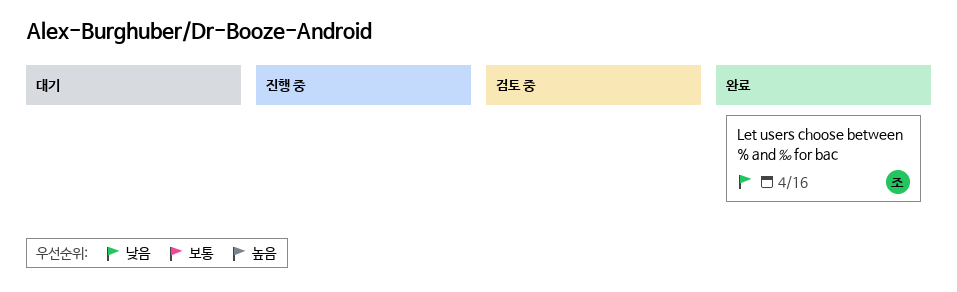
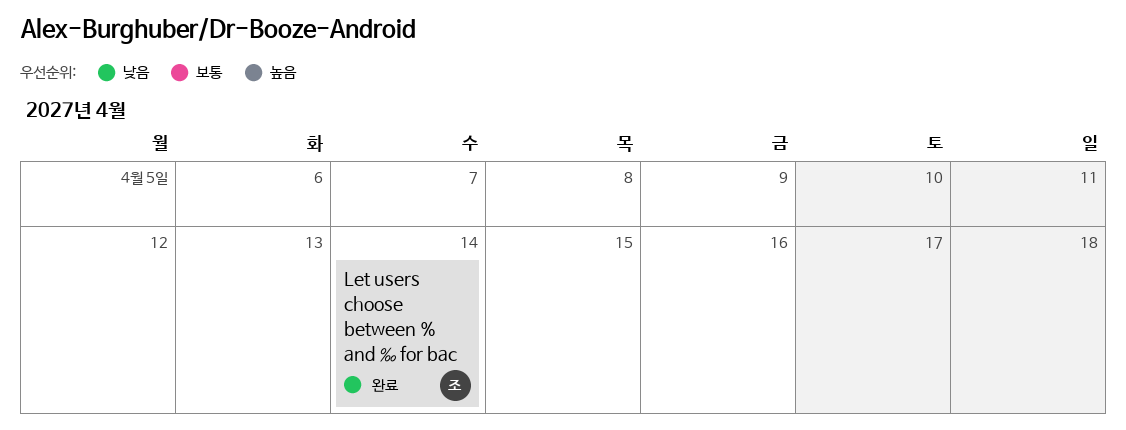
Let users choose between % and ‰ for bac, due: Apr 16 -> Apr 14

